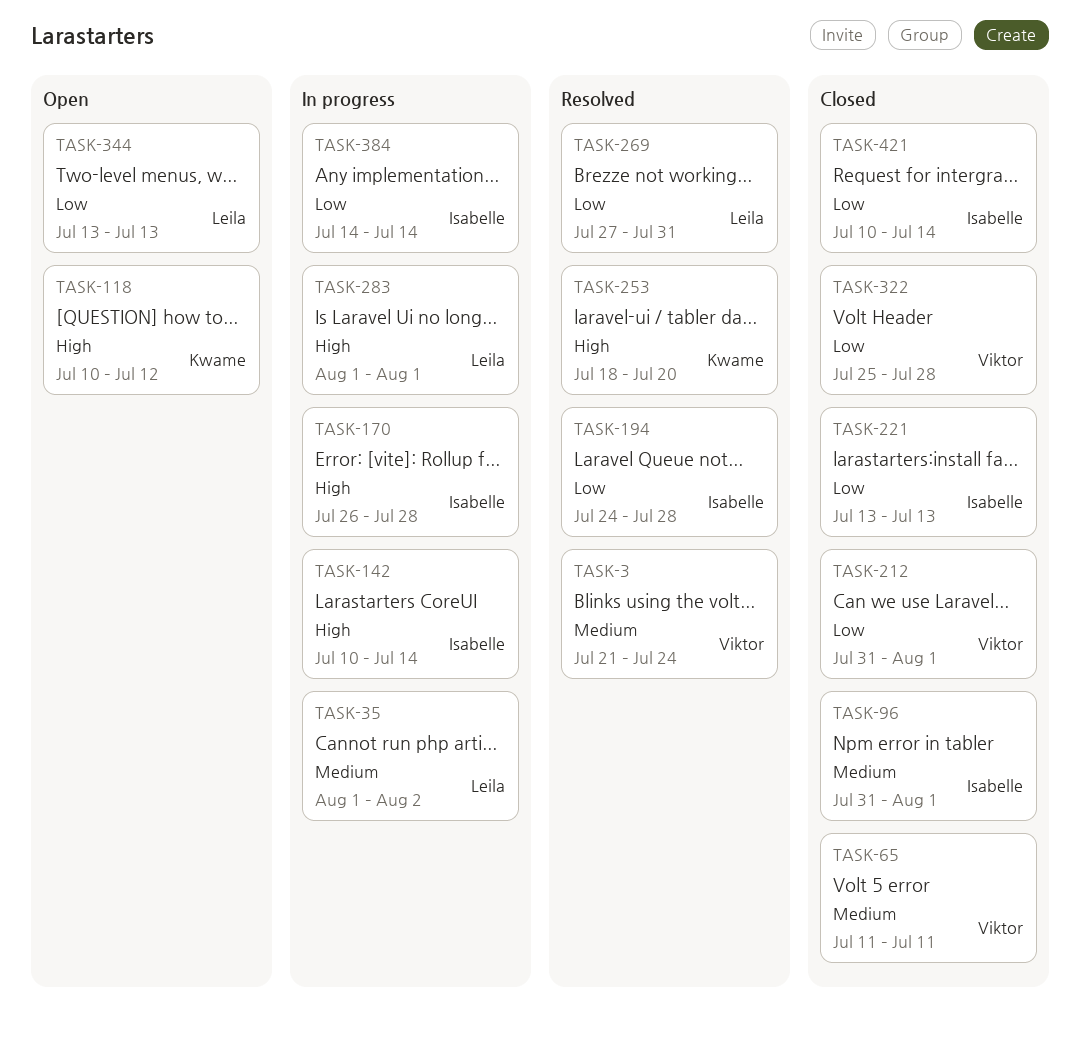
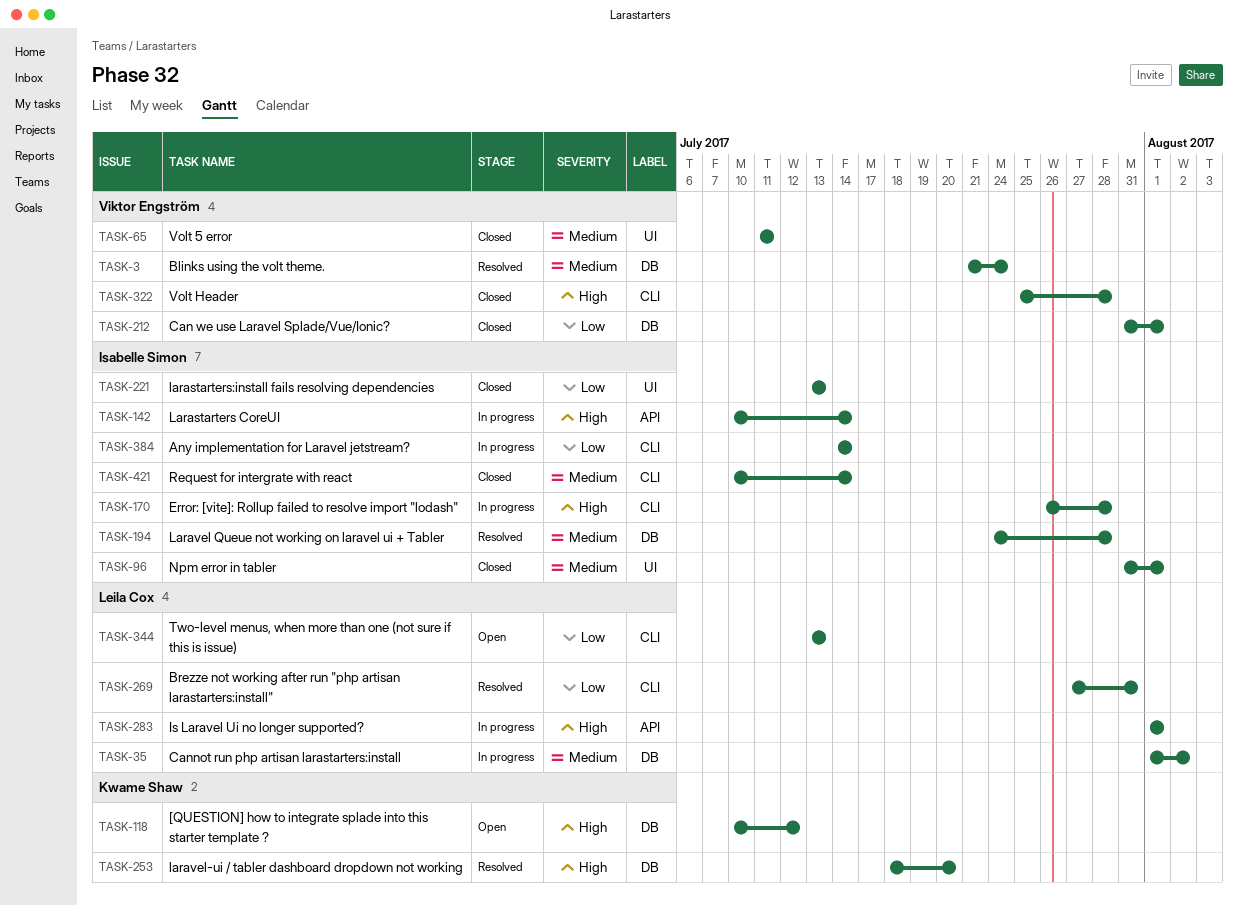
TASK-194, priority: Low -> Medium
TASK-322, priority: Low -> High
TASK-421, priority: Low -> Medium

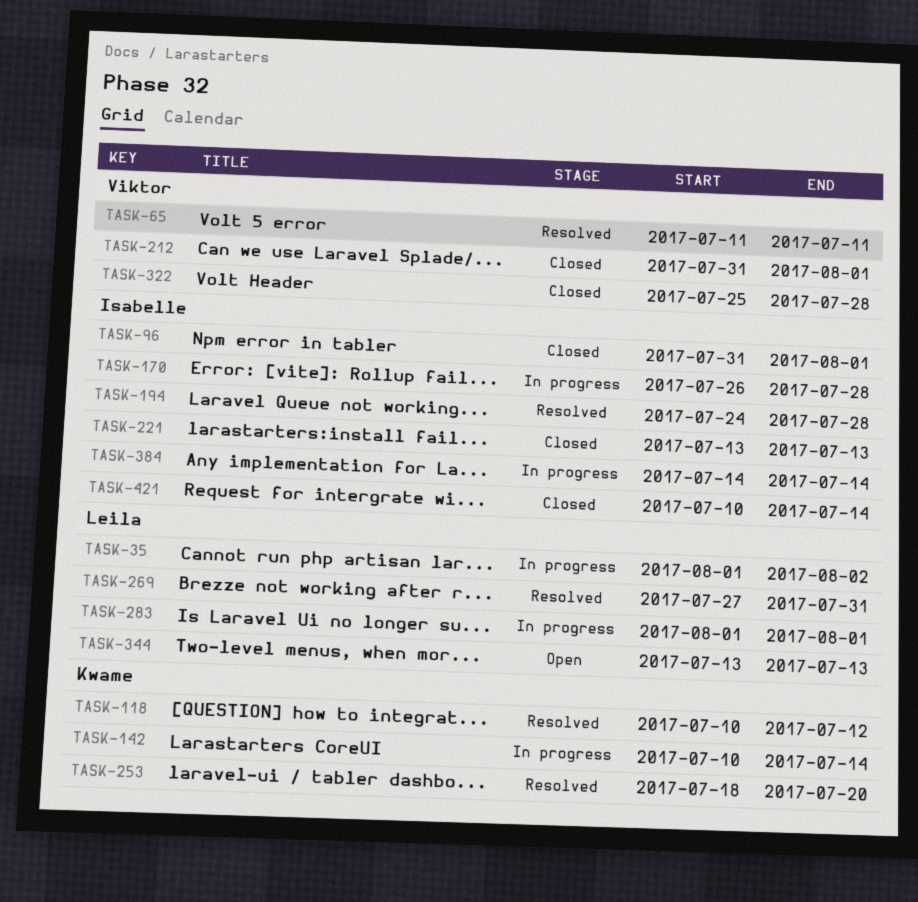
TASK-3: present -> none
TASK-65, status: Closed -> Resolved
TASK-118, status: Open -> Resolved
TASK-142, owner: Isabelle Simon -> Kwame Shaw

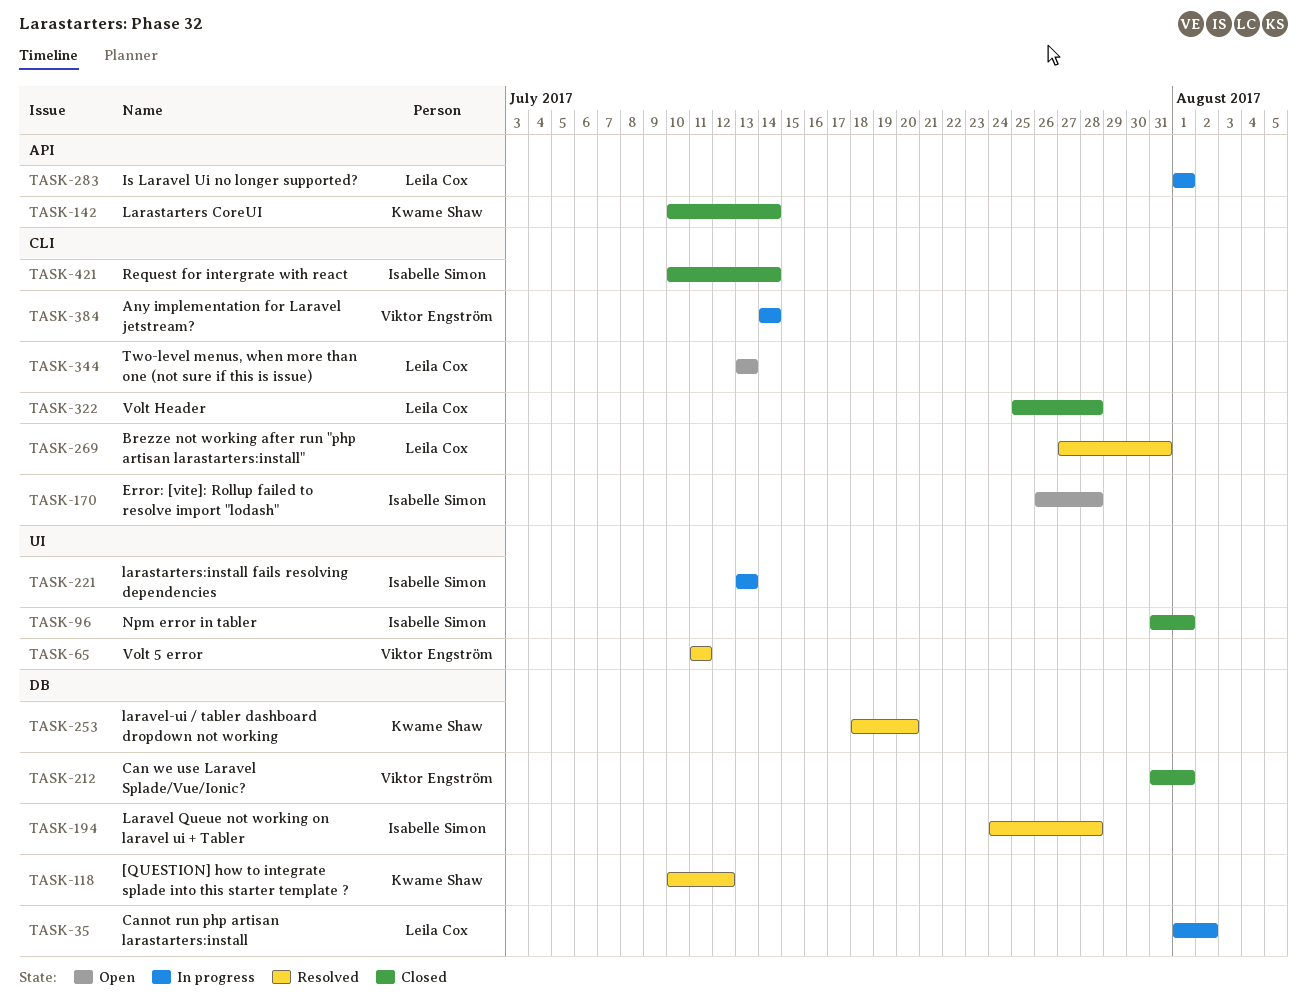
TASK-142, status: In progress -> Closed
TASK-170, status: In progress -> Open
TASK-221, status: Closed -> In progress
TASK-322, owner: Viktor Engström -> Leila Cox
TASK-384, owner: Isabelle Simon -> Viktor Engström

